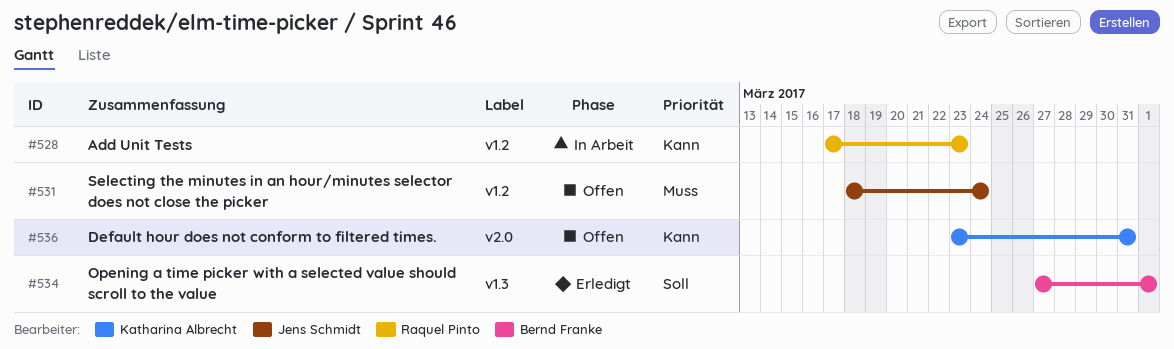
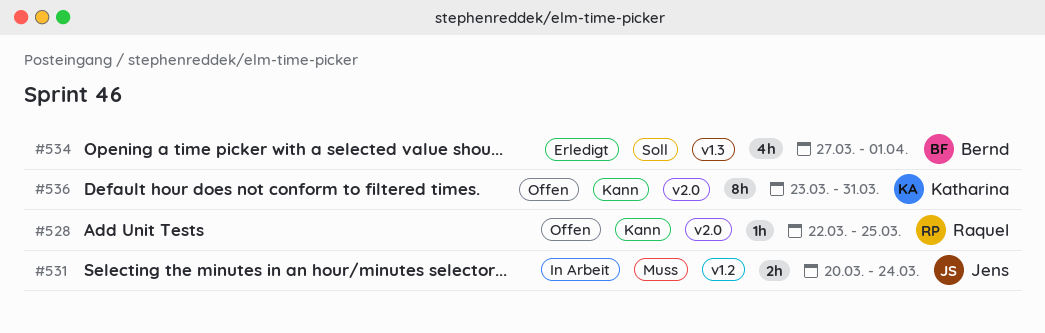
#528, status: In Arbeit -> Offen
#528, label: v1.2 -> v2.0
#528, start: Mar 17 -> Mar 22
#528, due: Mar 23 -> Mar 25
#531, status: Offen -> In Arbeit
#531, start: Mar 18 -> Mar 20

